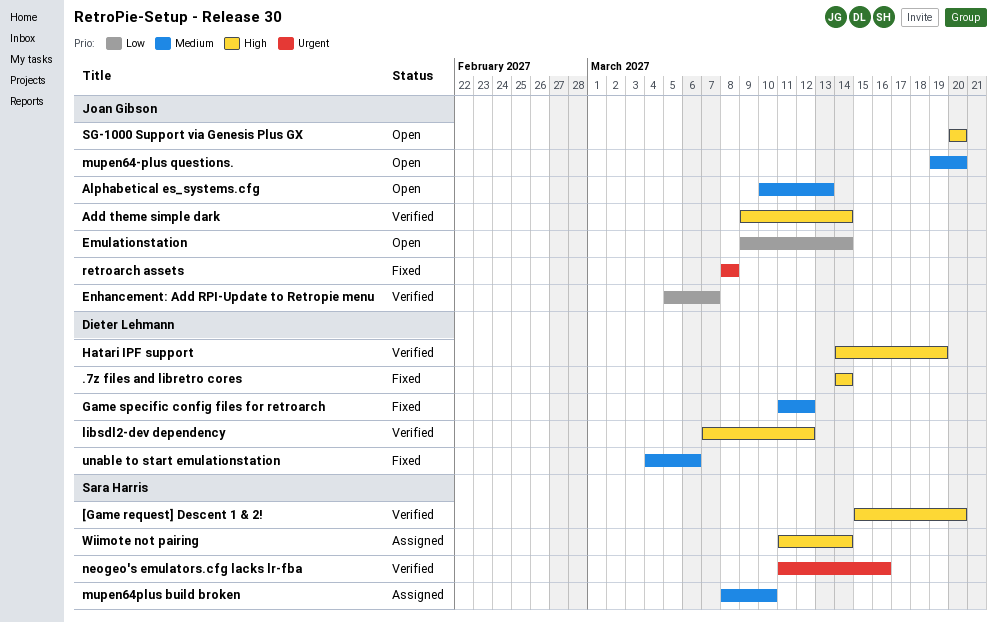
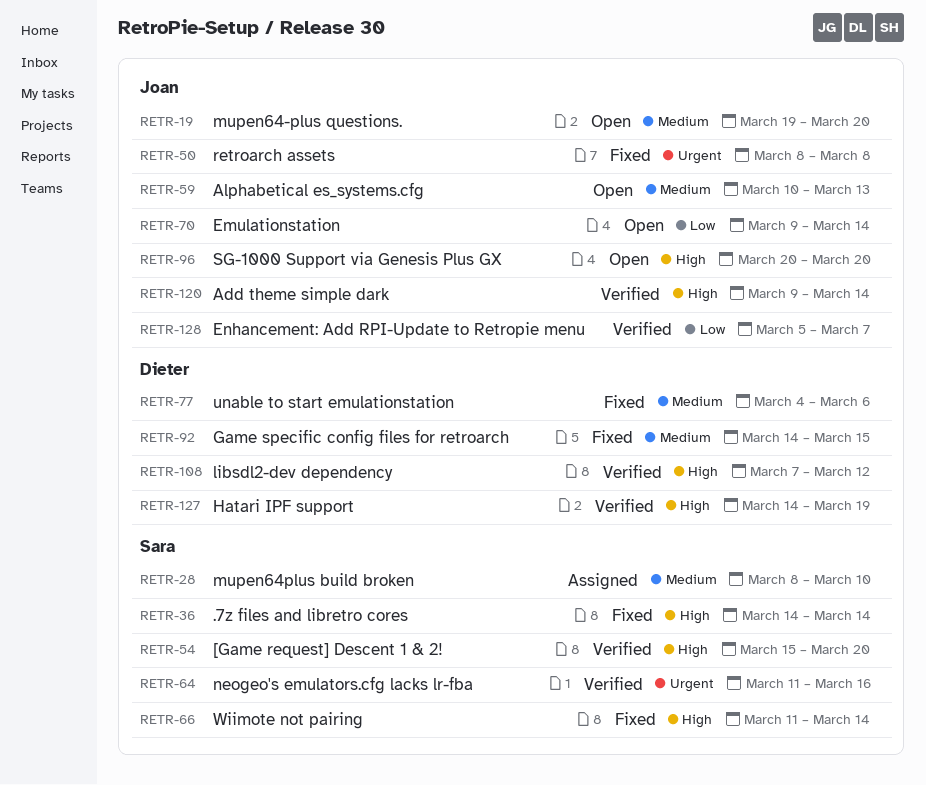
.7z files and libretro cores, owner: Dieter Lehmann -> Sara Harris
Game specific config files for retroarch, start: Mar 11 -> Mar 14
Game specific config files for retroarch, due: Mar 12 -> Mar 15
Wiimote not pairing, status: Assigned -> Fixed

